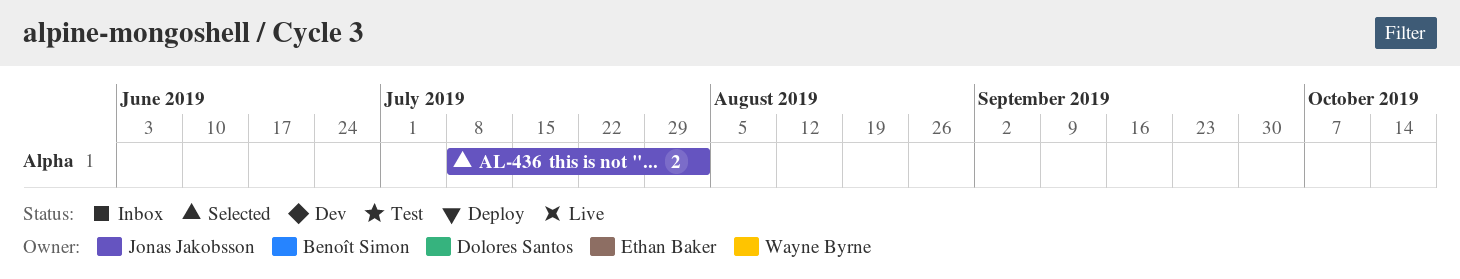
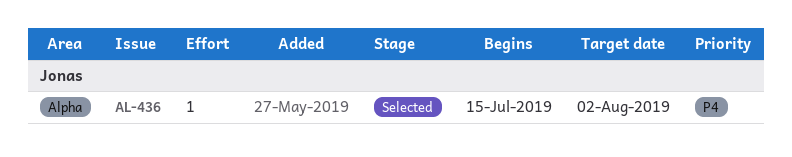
AL-436, estimate: 2 -> 1
AL-436, start: Jul 8 -> Jul 15

